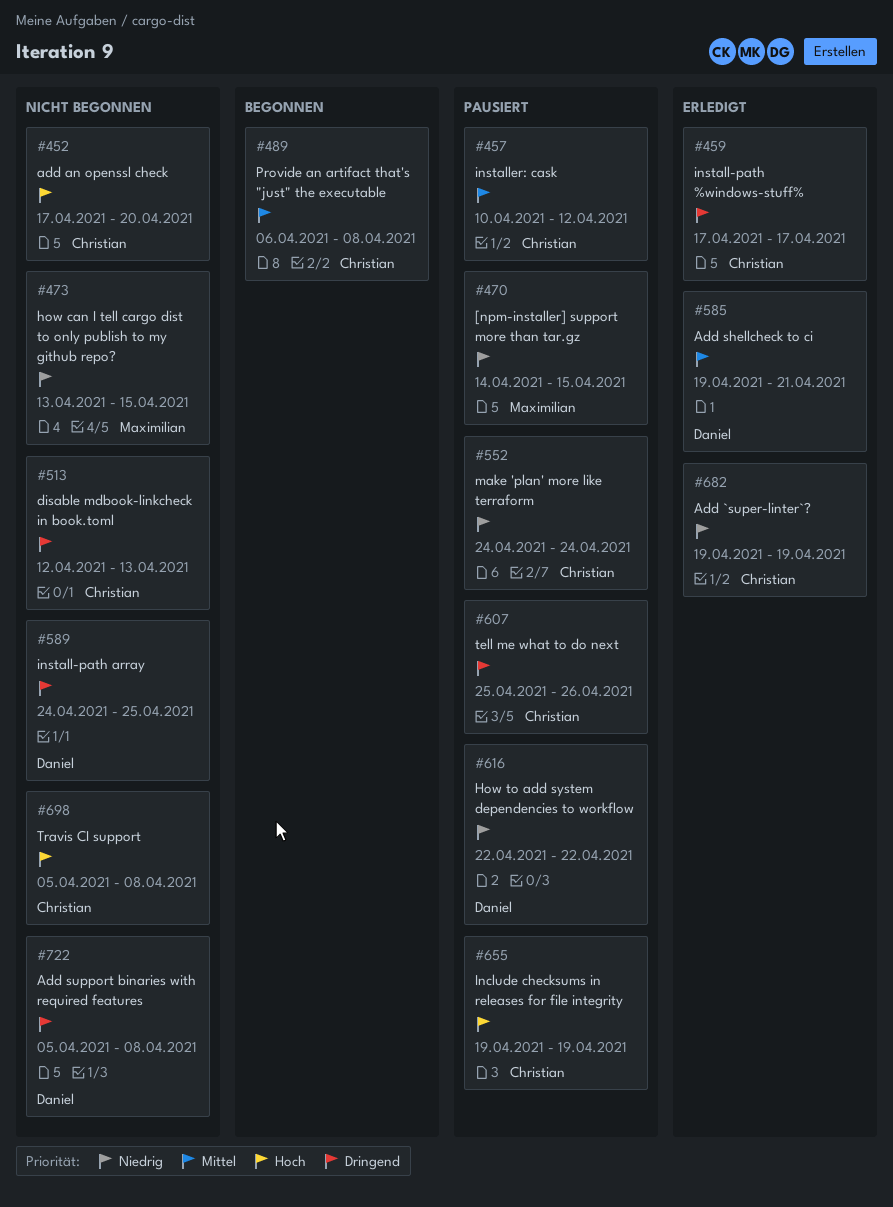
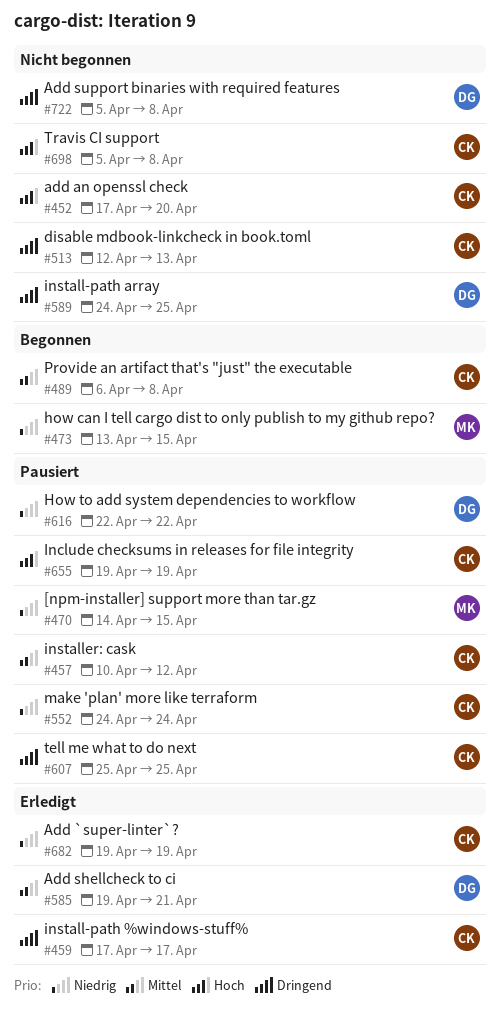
#473, status: Nicht begonnen -> Begonnen
#607, due: Apr 26 -> Apr 25

